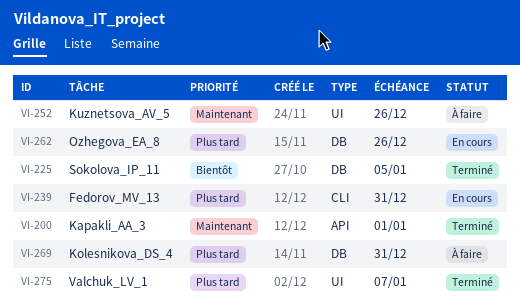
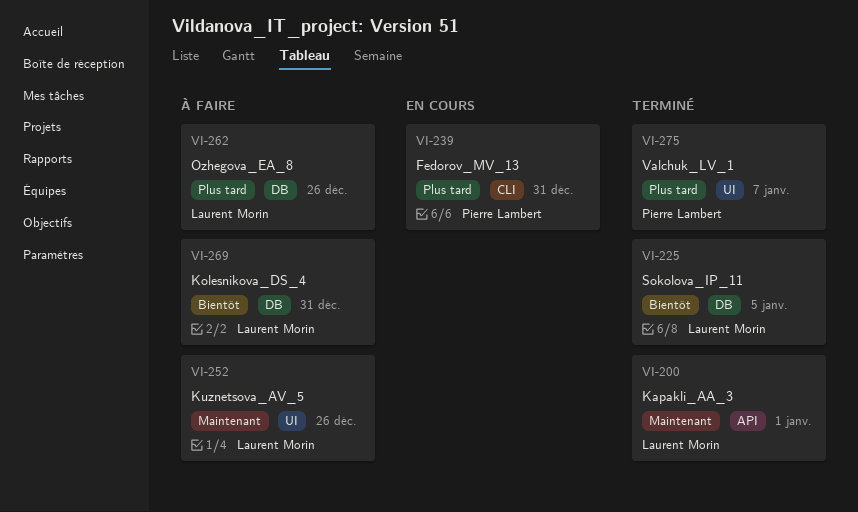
VI-262, status: En cours -> À faire
VI-269, priority: Plus tard -> Bientôt

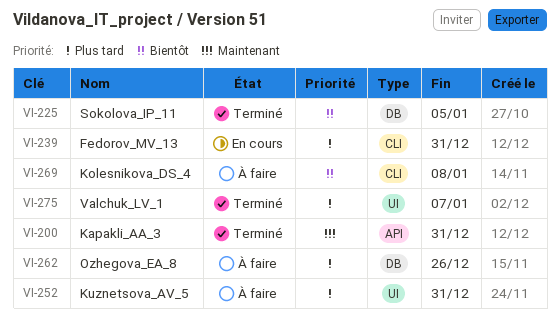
VI-200, due: Jan 1 -> Dec 31
VI-252, priority: Maintenant -> Plus tard
VI-252, due: Dec 26 -> Dec 31
VI-269, label: DB -> CLI
VI-269, due: Dec 31 -> Jan 8

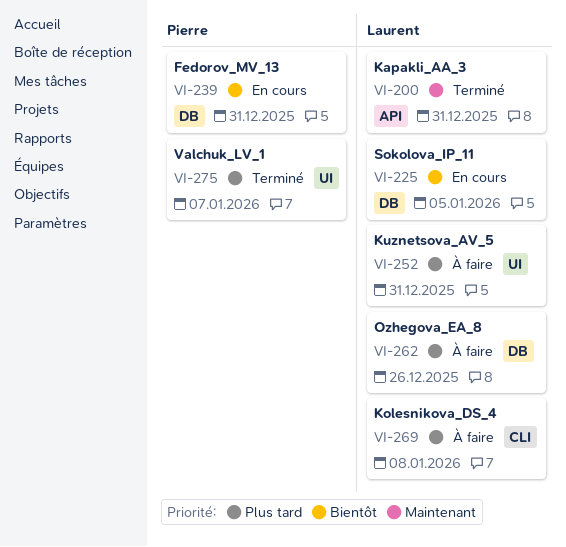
VI-225, status: Terminé -> En cours
VI-239, priority: Plus tard -> Bientôt
VI-239, label: CLI -> DB
VI-269, priority: Bientôt -> Plus tard

